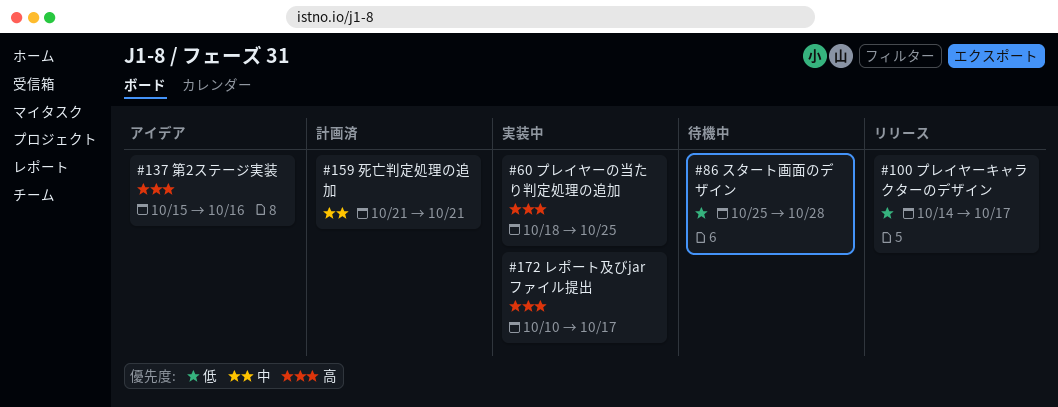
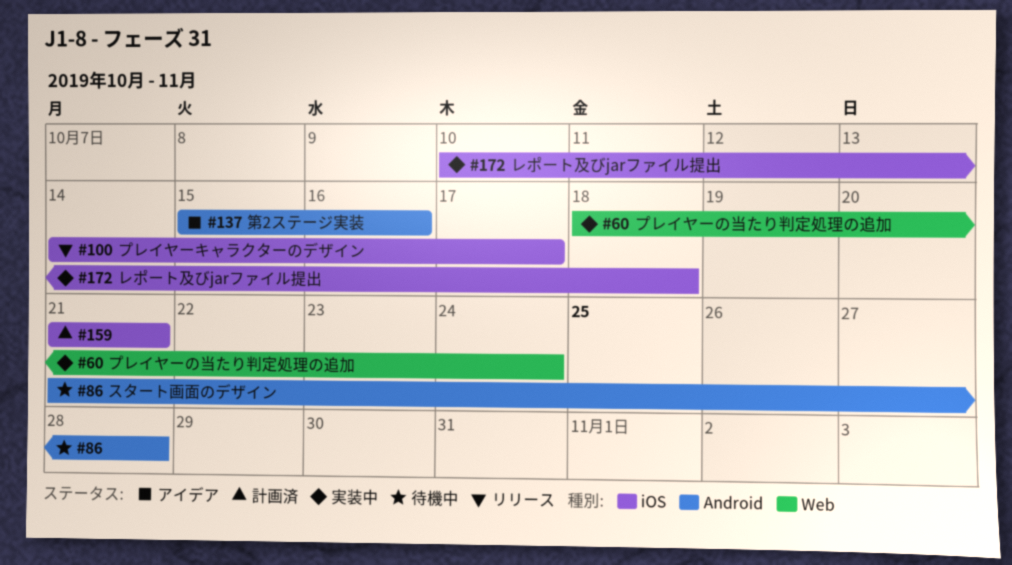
#60, due: Oct 25 -> Oct 24
#86, start: Oct 25 -> Oct 21
#172, due: Oct 17 -> Oct 18

